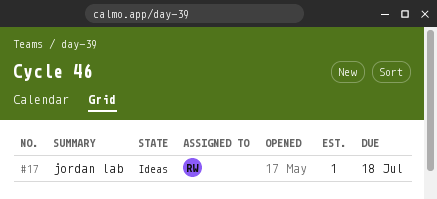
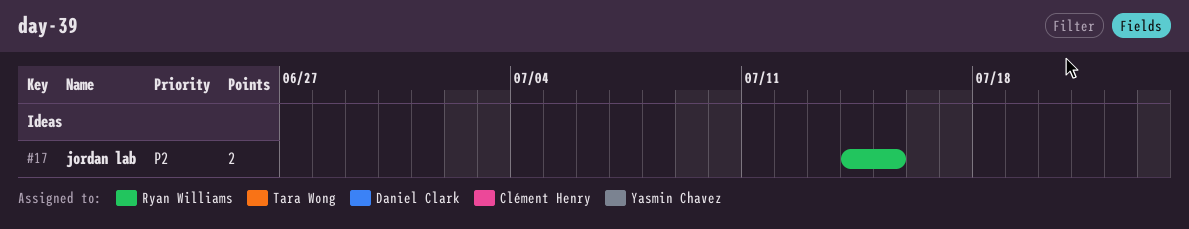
#17, estimate: 1 -> 2
#17, due: Jul 18 -> Jul 15

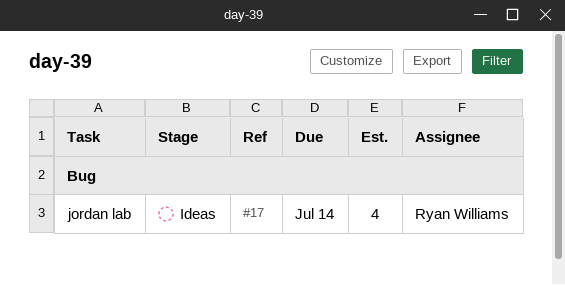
#17, estimate: 2 -> 4
#17, due: Jul 15 -> Jul 14

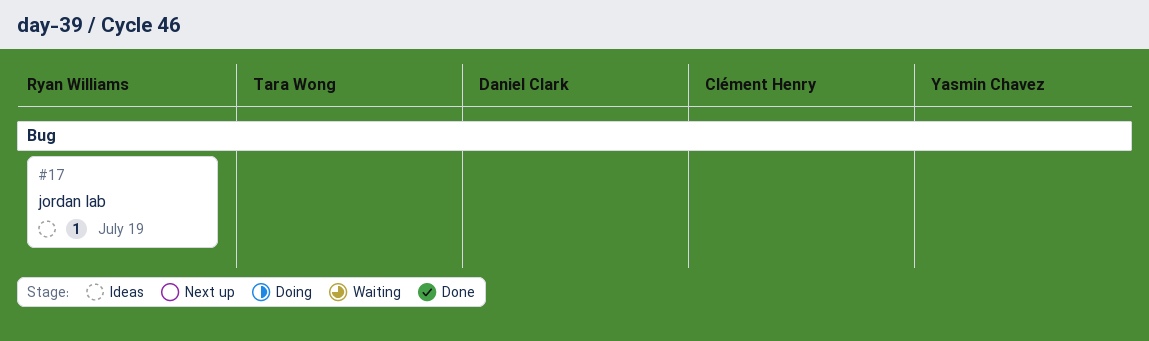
#17, estimate: 4 -> 1
#17, due: Jul 14 -> Jul 19

